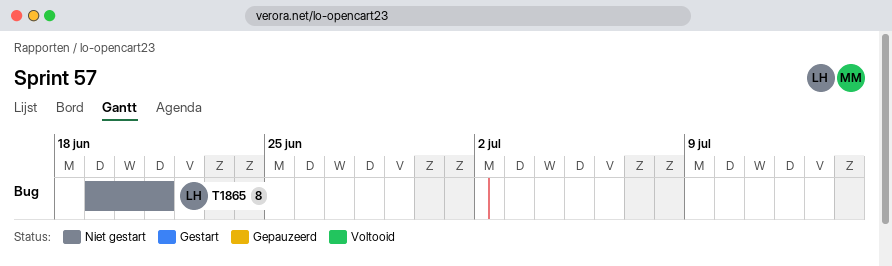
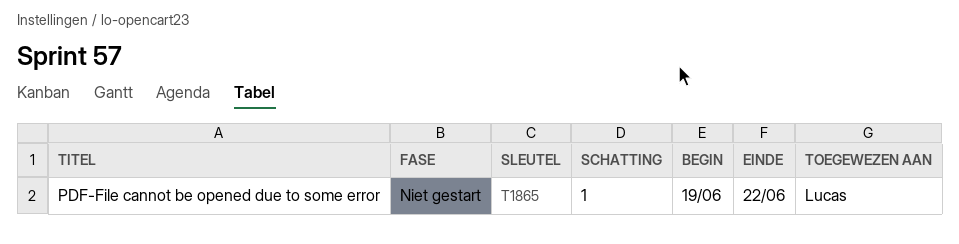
T1865, estimate: 8 -> 1
T1865, due: Jun 21 -> Jun 22

